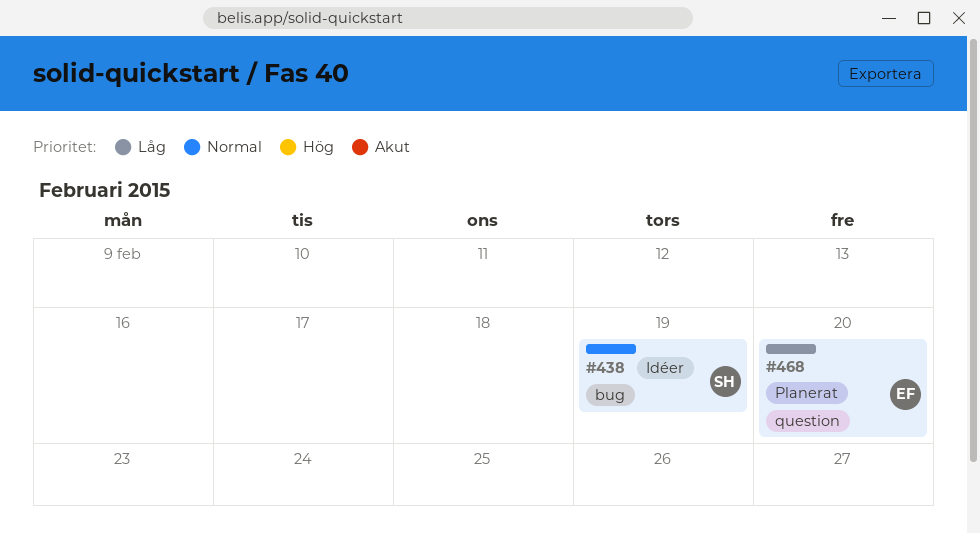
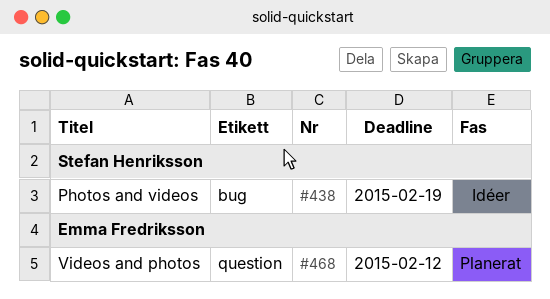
#468, due: Feb 20 -> Feb 12

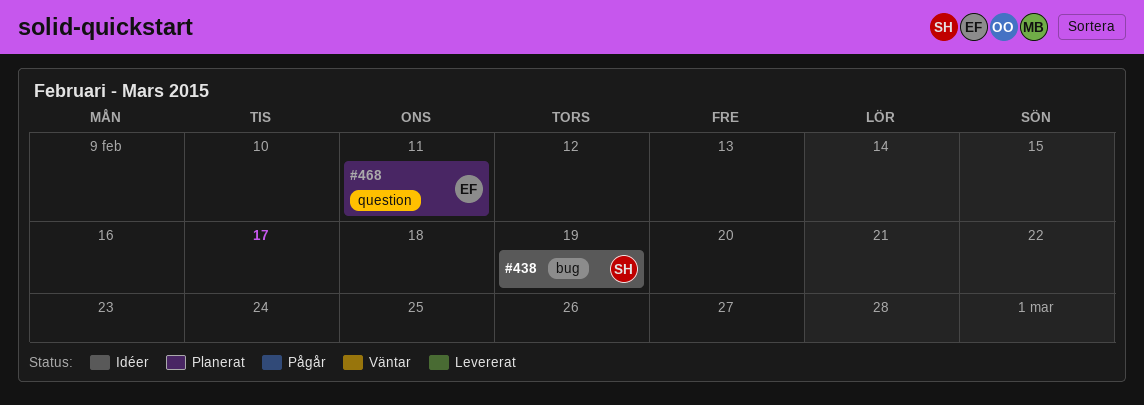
#468, due: Feb 12 -> Feb 11

